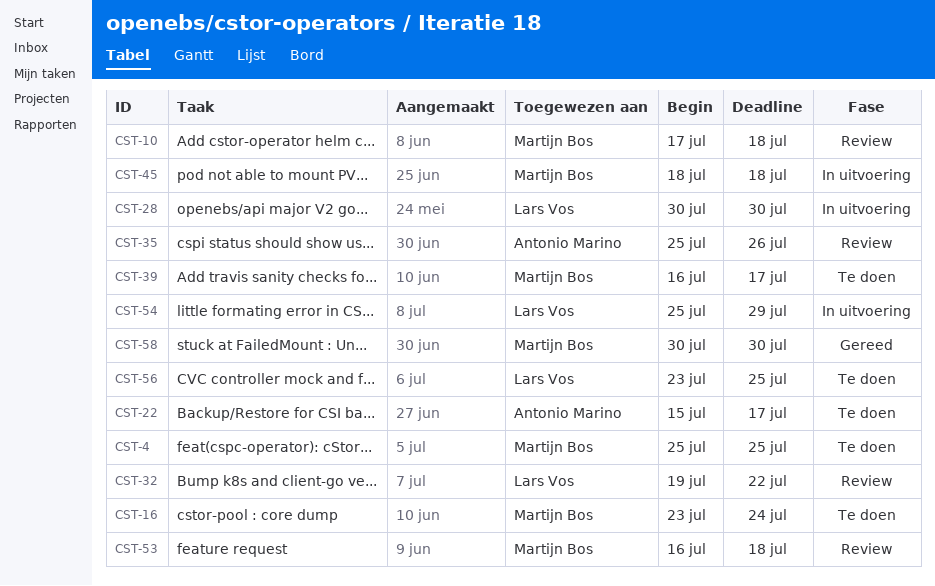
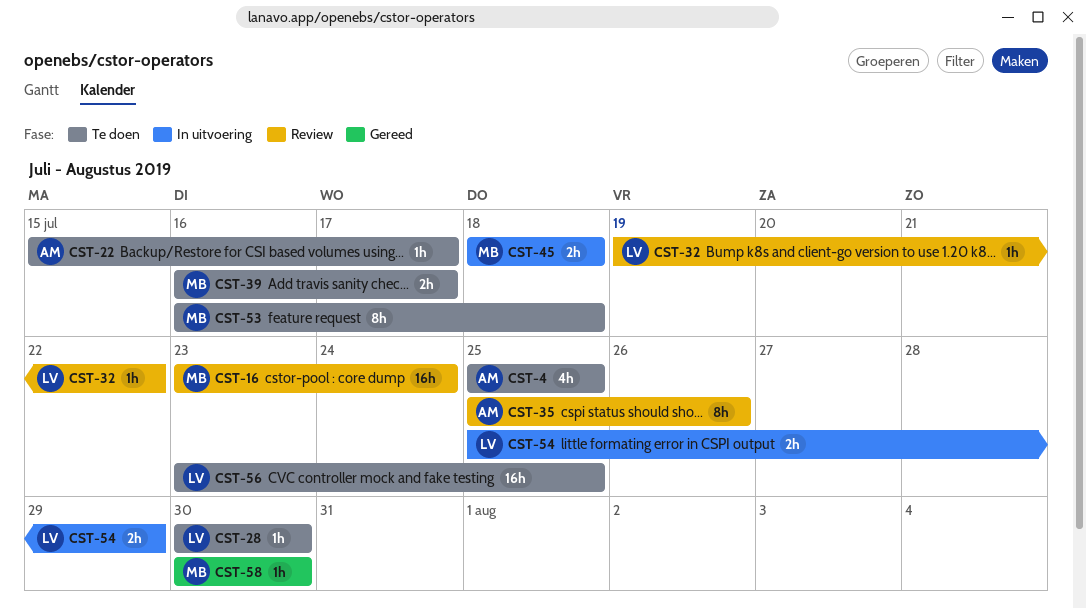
CST-4, owner: Martijn Bos -> Antonio Marino
CST-10: present -> none
CST-16, status: Te doen -> Review
CST-28, status: In uitvoering -> Te doen
CST-53, status: Review -> Te doen

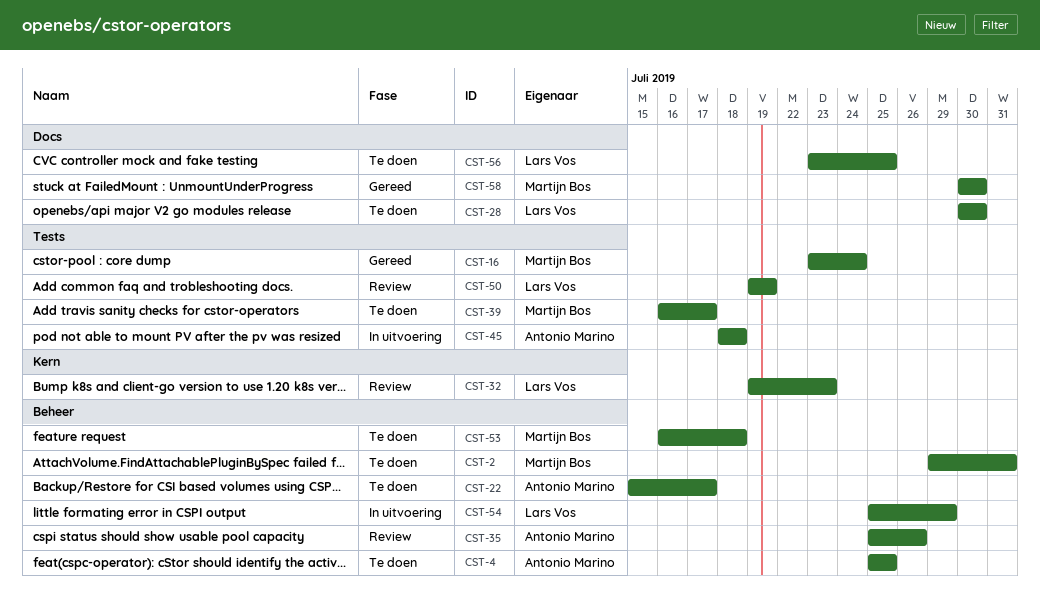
CST-2: none -> present
CST-16, status: Review -> Gereed
CST-32, due: Jul 22 -> Jul 23
CST-45, owner: Martijn Bos -> Antonio Marino
CST-50: none -> present

